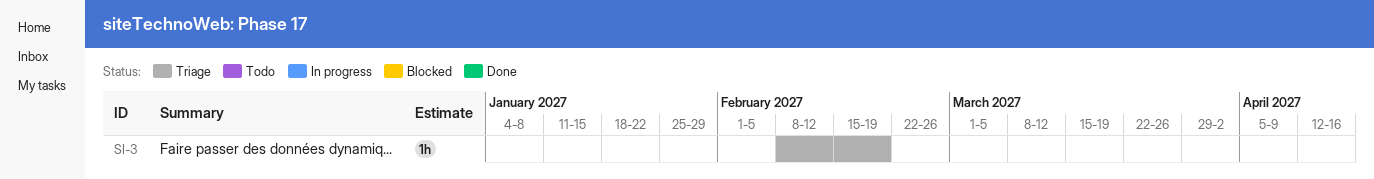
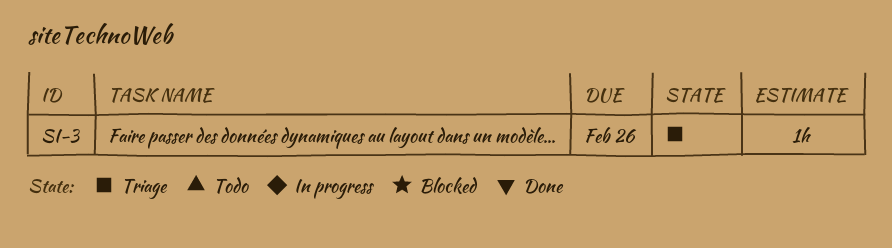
SI-3, due: Feb 19 -> Feb 26

